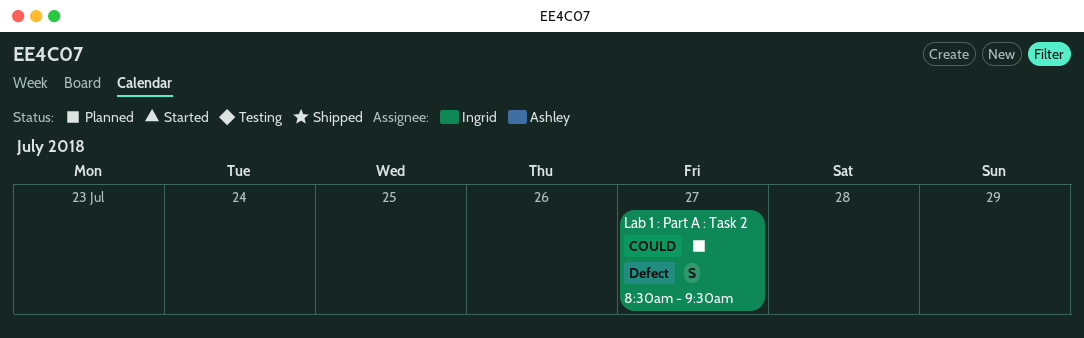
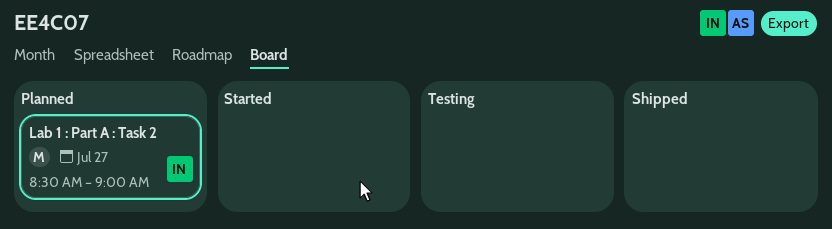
Lab 1 : Part A : Task 2, estimate: S -> M
Lab 1 : Part A : Task 2, ends: 09:30 -> 09:00

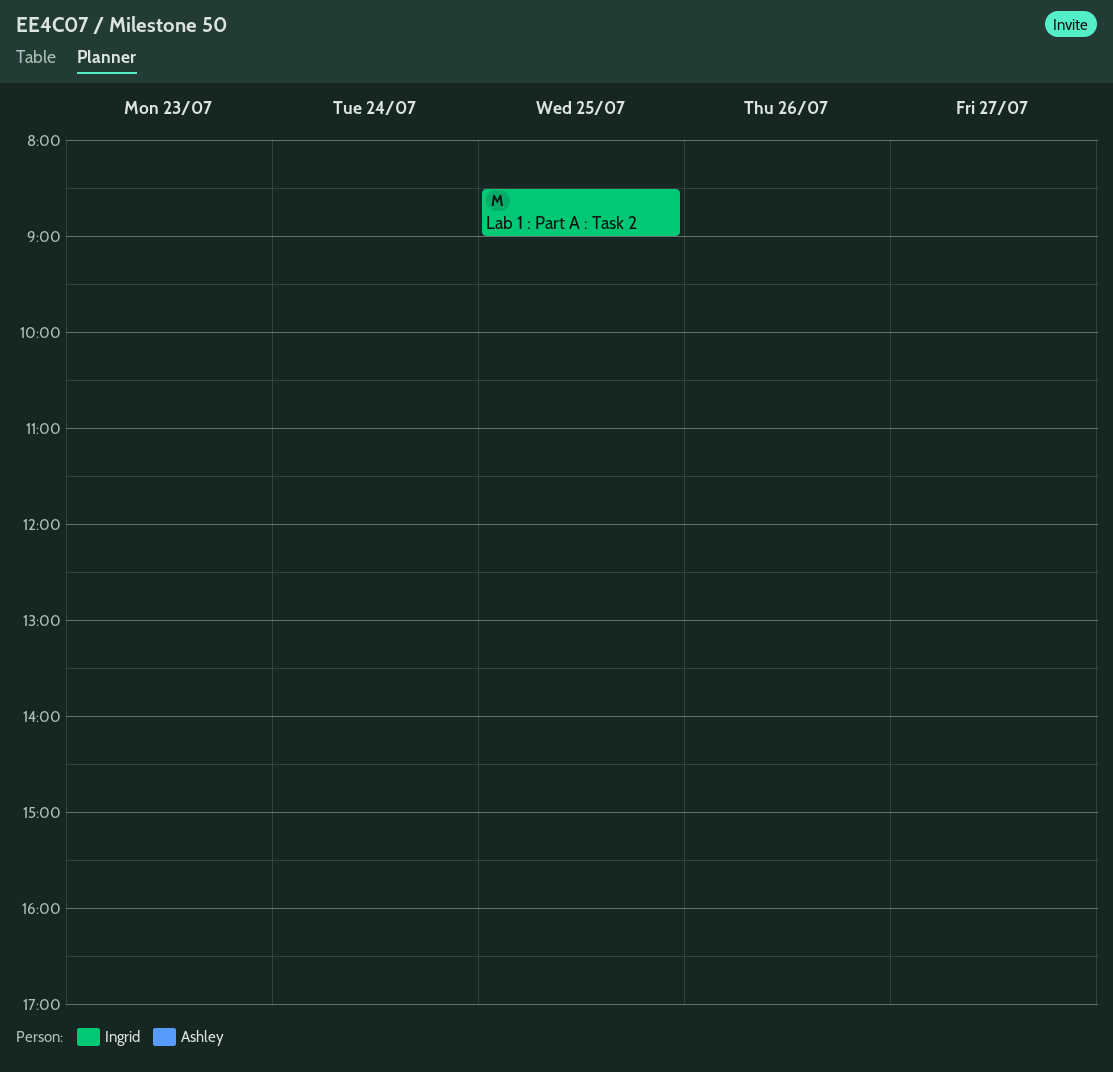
Lab 1 : Part A : Task 2, day: Jul 27 -> Jul 25

